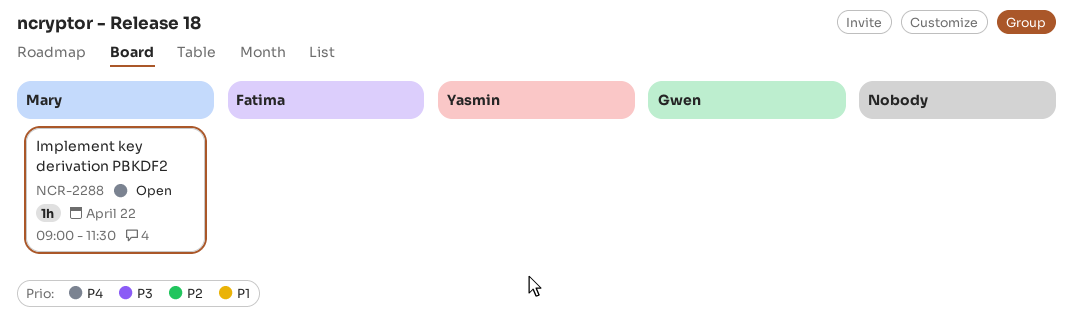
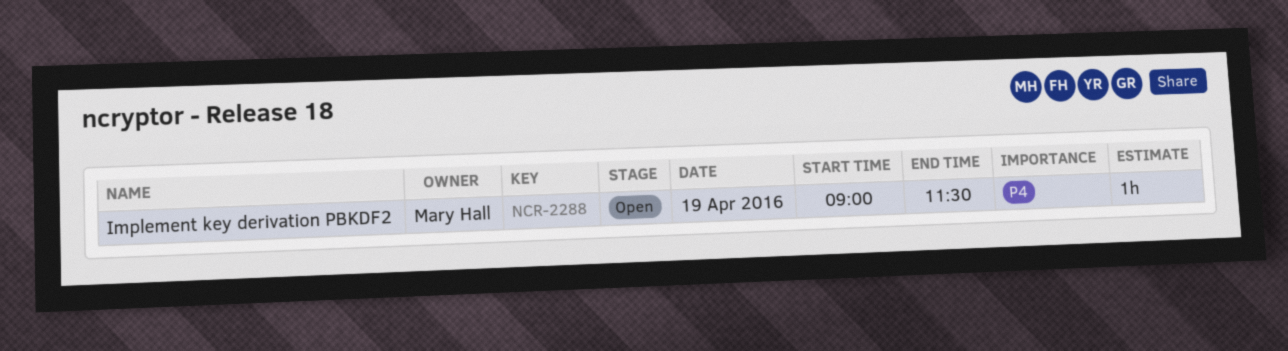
NCR-2288, day: Apr 22 -> Apr 19

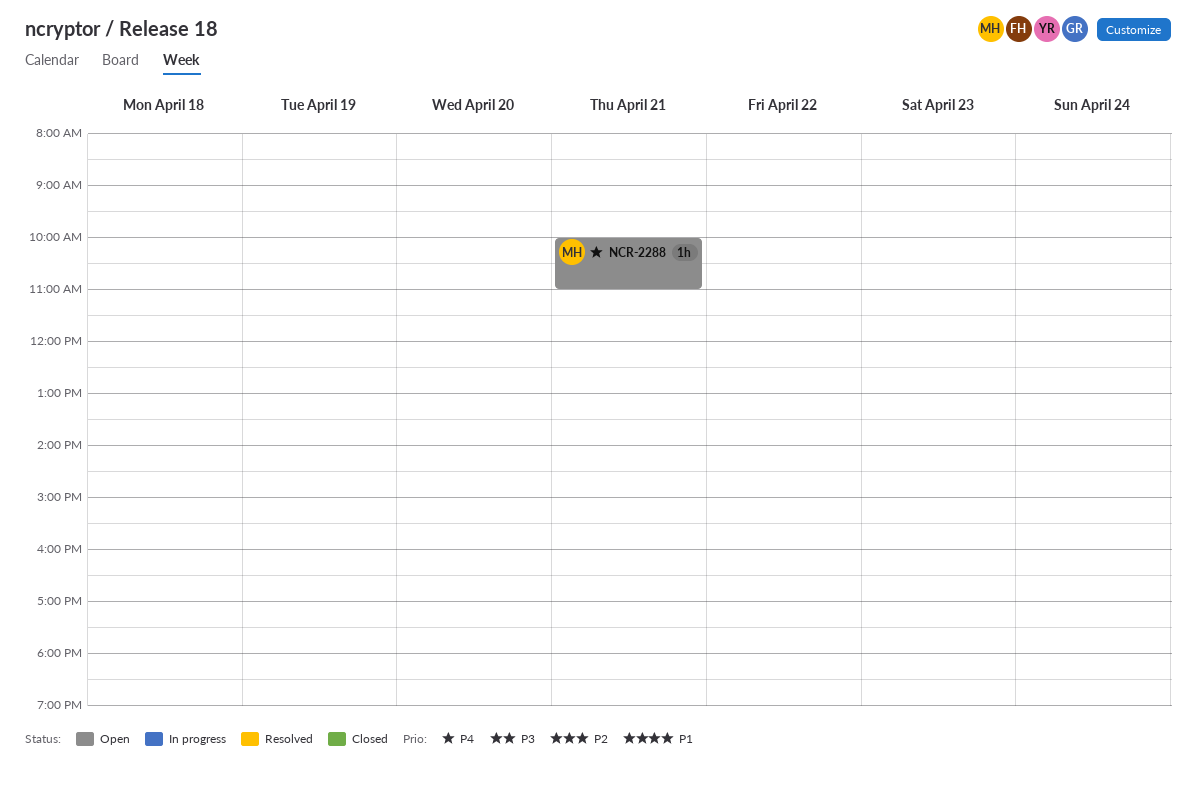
NCR-2288, day: Apr 19 -> Apr 21
NCR-2288, begins: 09:00 -> 10:00
NCR-2288, ends: 11:30 -> 11:00

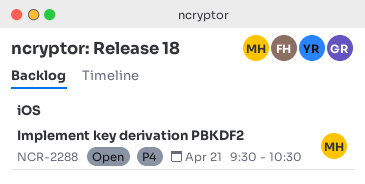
NCR-2288, begins: 10:00 -> 09:30
NCR-2288, ends: 11:00 -> 10:30

